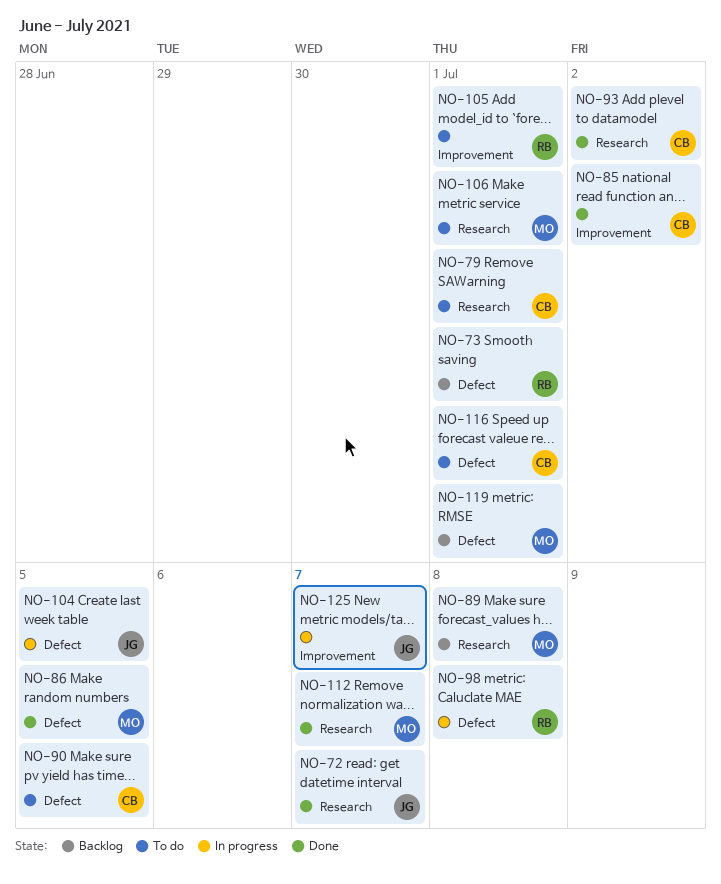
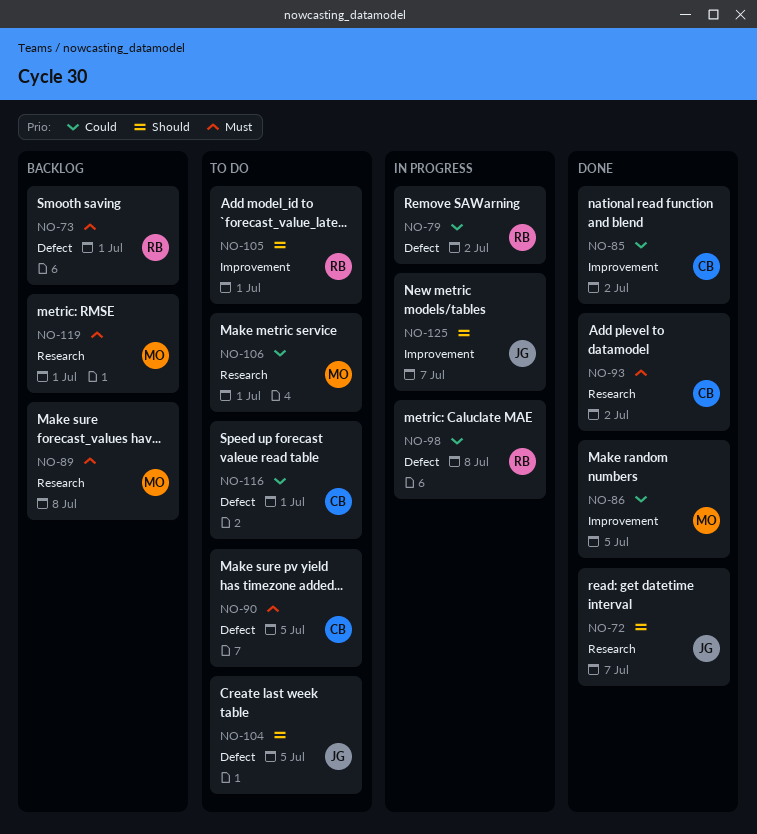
NO-79, status: To do -> In progress
NO-79, owner: CB -> RB
NO-79, label: Research -> Defect
NO-79, due: Jul 1 -> Jul 2
NO-86, label: Defect -> Improvement
NO-104, status: In progress -> To do
NO-112: present -> none
NO-119, label: Defect -> Research

